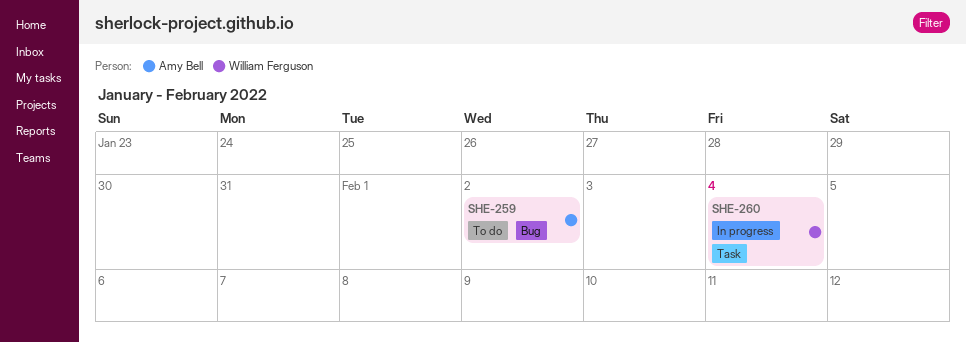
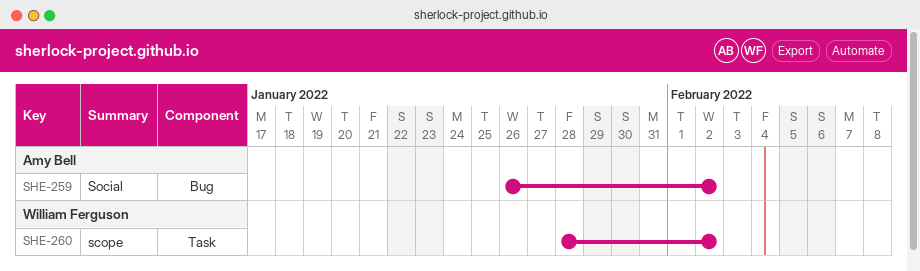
SHE-260, due: Feb 4 -> Feb 2

